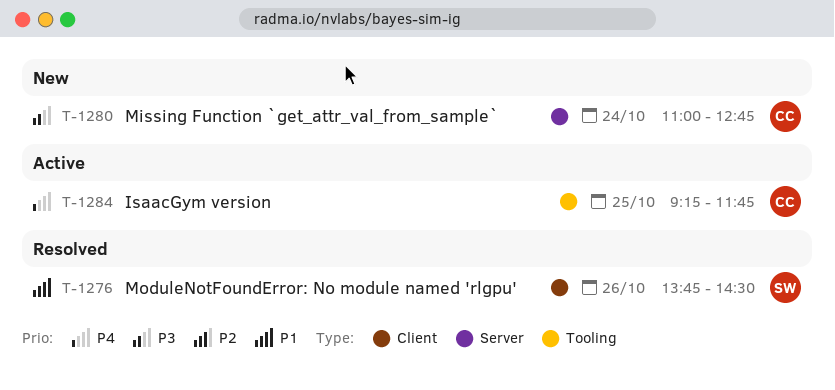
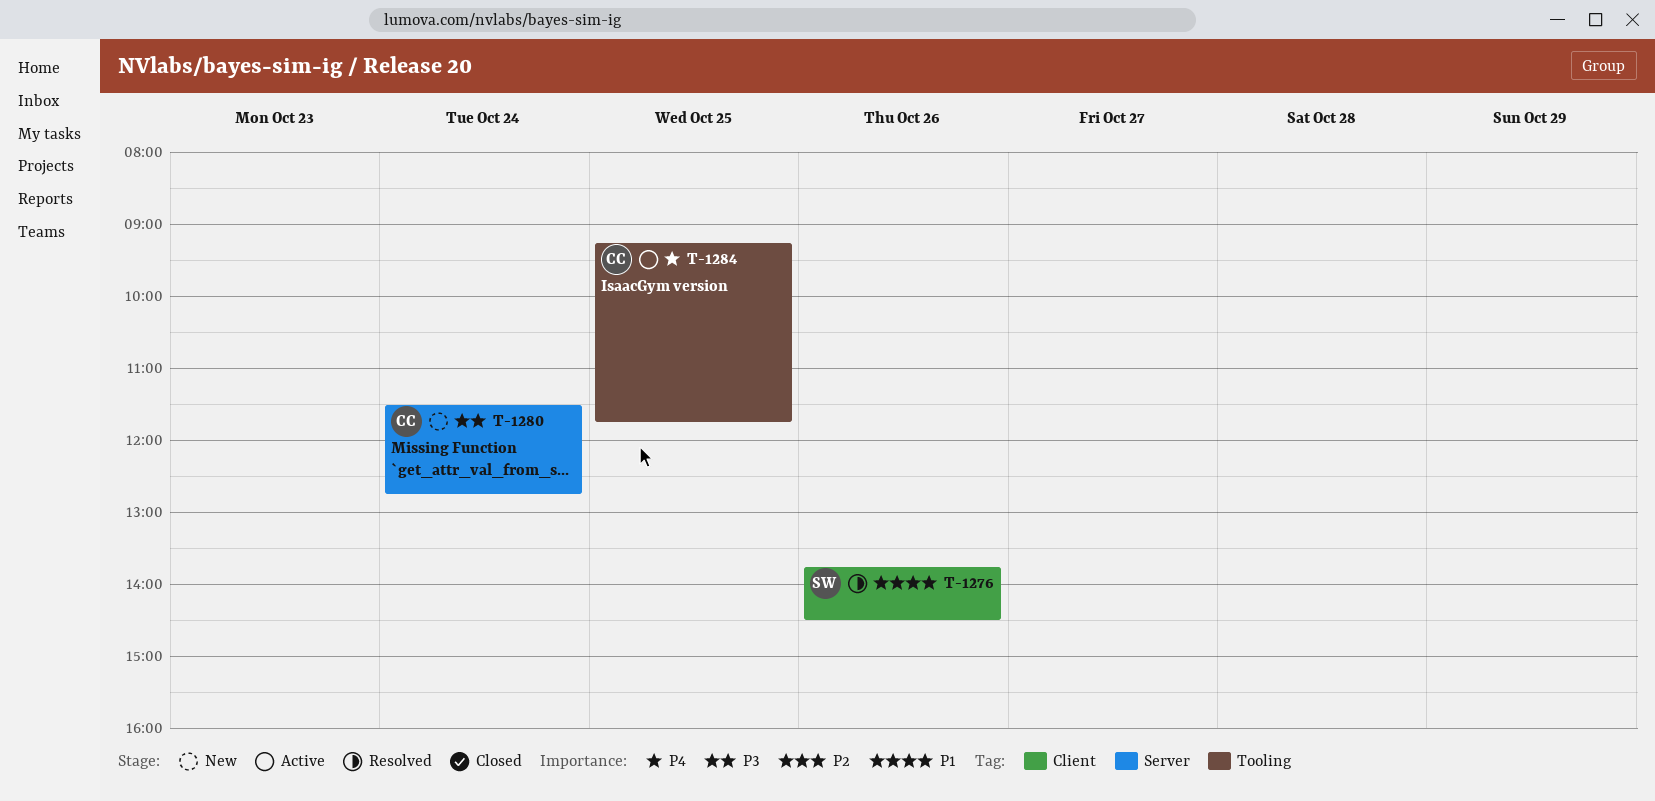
T-1280, begins: 11:00 -> 11:30

